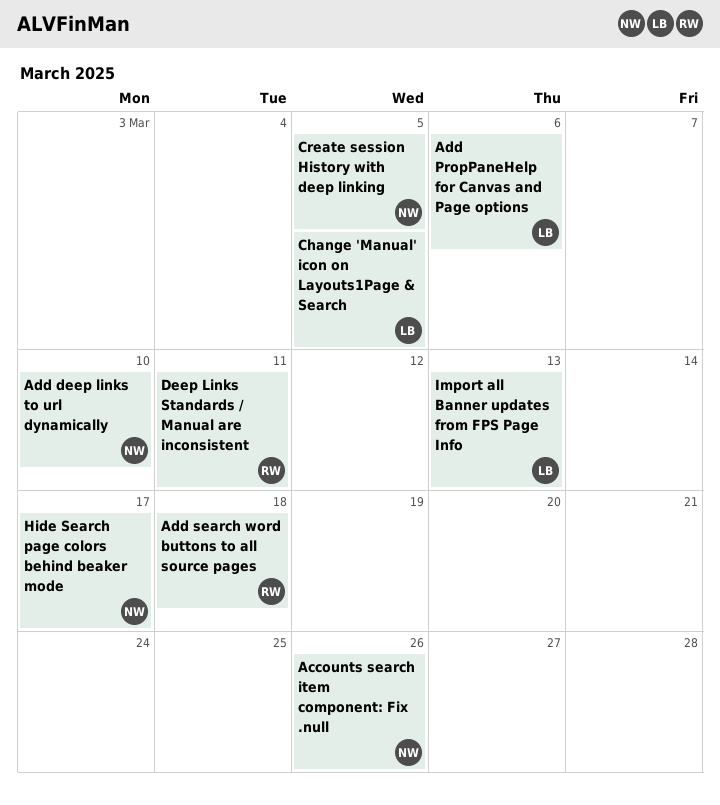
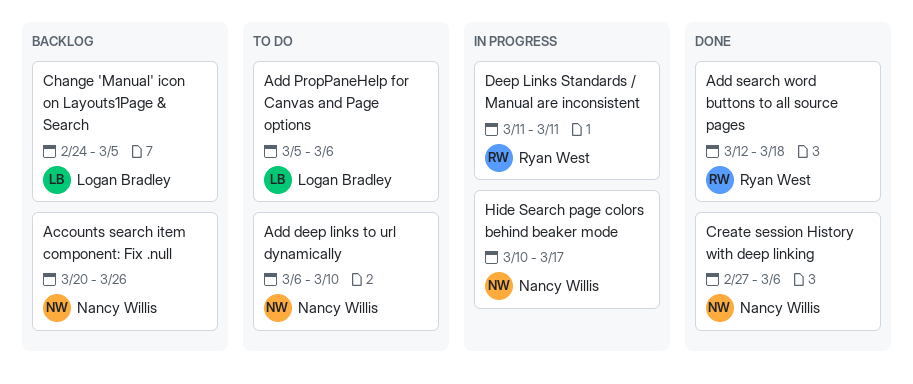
Create session History with deep linking, due: Mar 5 -> Mar 6
Import all Banner updates from FPS Page Info: present -> none

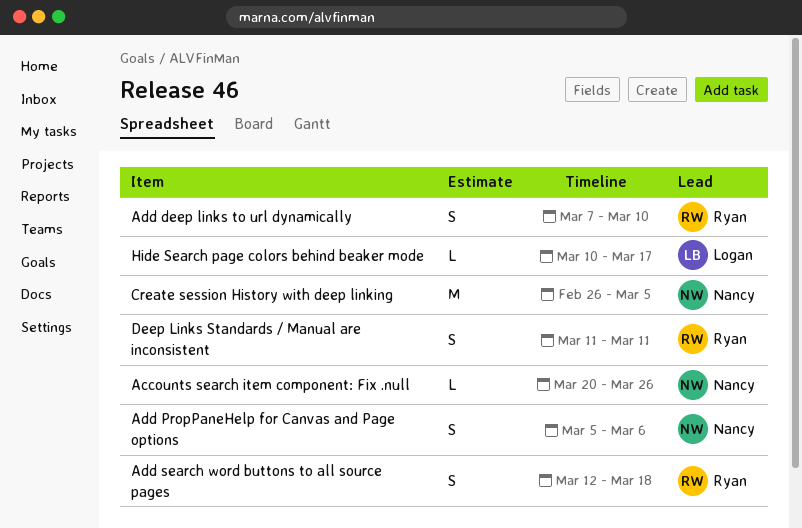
Add deep links to url dynamically, owner: Nancy Willis -> Ryan West
Add deep links to url dynamically, start: Mar 6 -> Mar 7
Add PropPaneHelp for Canvas and Page options, owner: Logan Bradley -> Nancy Willis
Change 'Manual' icon on Layouts1Page & Search: present -> none
Create session History with deep linking, start: Feb 27 -> Feb 26
Create session History with deep linking, due: Mar 6 -> Mar 5
Hide Search page colors behind beaker mode, owner: Nancy Willis -> Logan Bradley

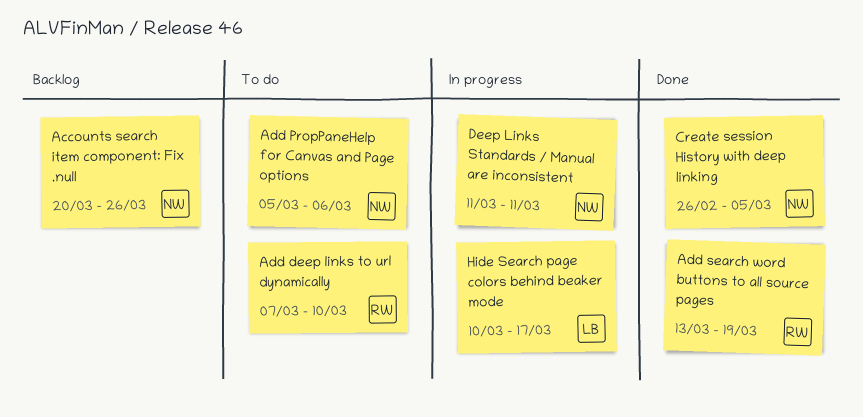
Add search word buttons to all source pages, start: Mar 12 -> Mar 13
Add search word buttons to all source pages, due: Mar 18 -> Mar 19
Deep Links Standards / Manual are inconsistent, owner: Ryan -> Nancy

